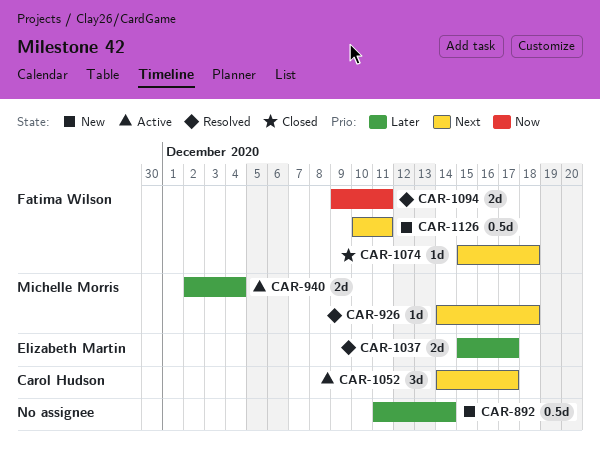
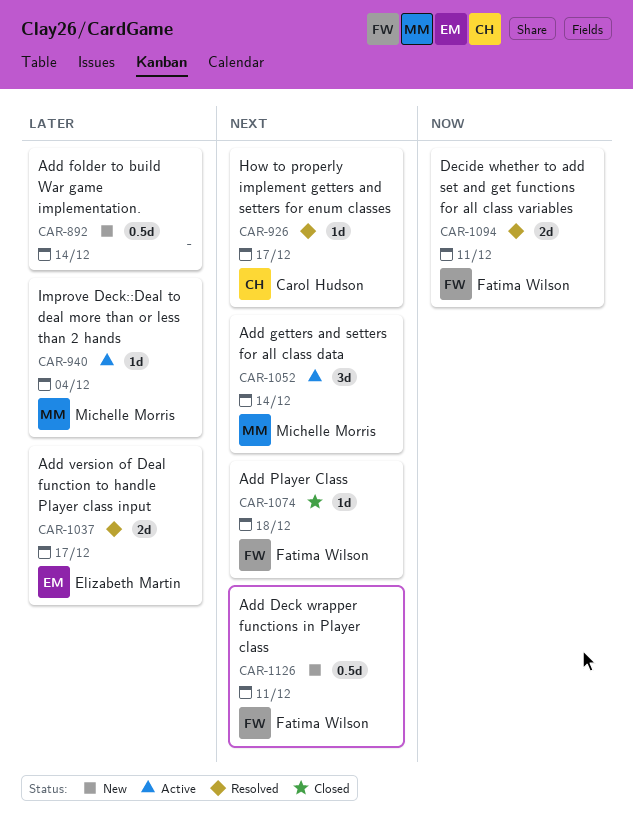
CAR-926, owner: Michelle Morris -> Carol Hudson
CAR-926, due: Dec 18 -> Dec 17
CAR-940, estimate: 2d -> 1d
CAR-1052, owner: Carol Hudson -> Michelle Morris
CAR-1052, due: Dec 17 -> Dec 14

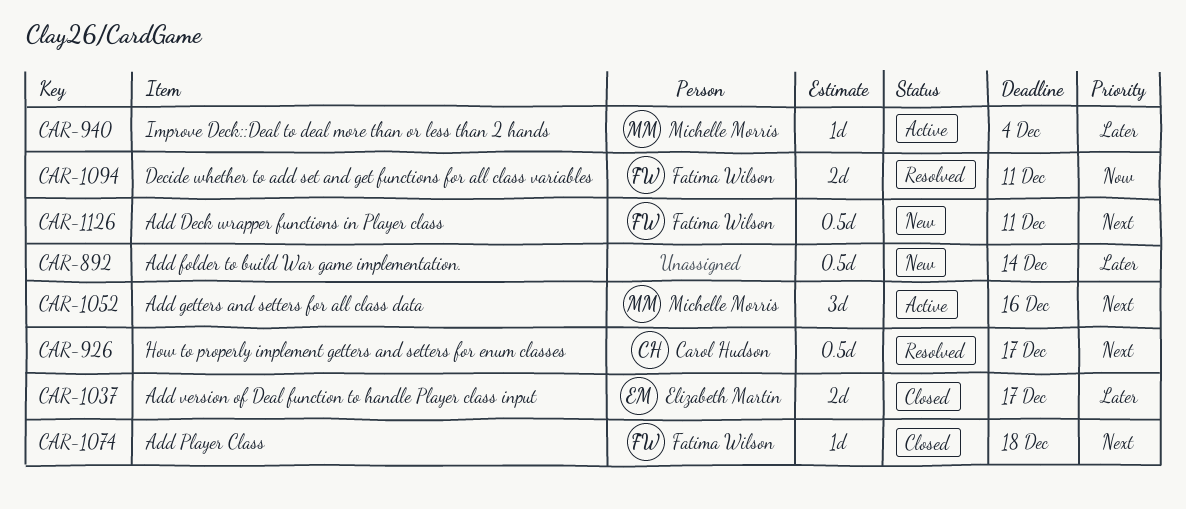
CAR-926, estimate: 1d -> 0.5d
CAR-1037, status: Resolved -> Closed
CAR-1052, due: Dec 14 -> Dec 16

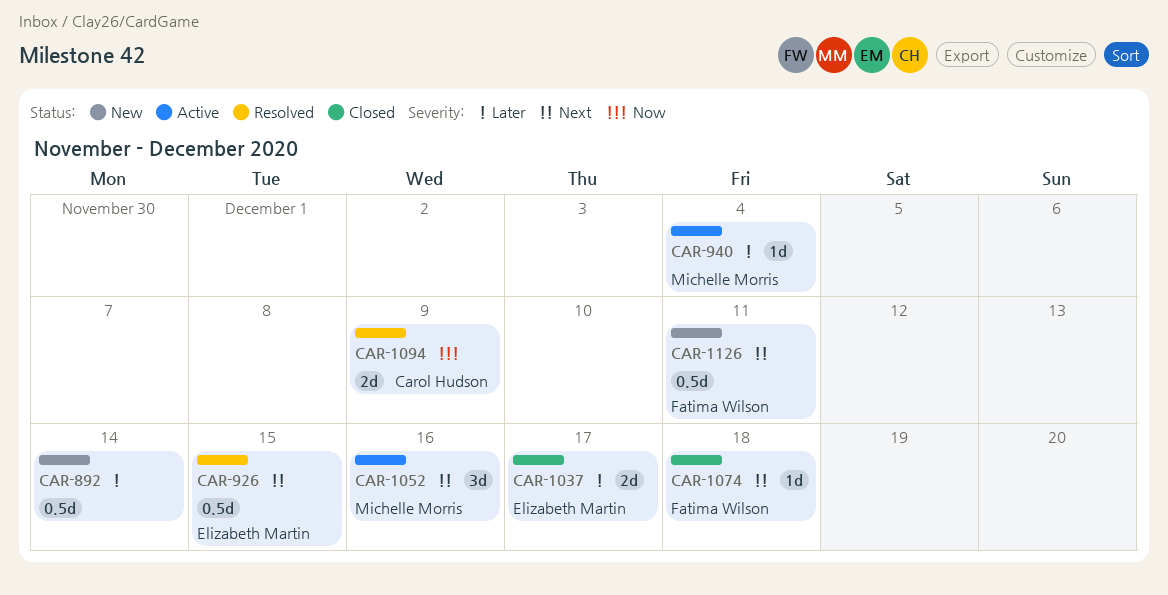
CAR-926, owner: Carol Hudson -> Elizabeth Martin
CAR-926, due: Dec 17 -> Dec 15
CAR-1094, owner: Fatima Wilson -> Carol Hudson
CAR-1094, due: Dec 11 -> Dec 9

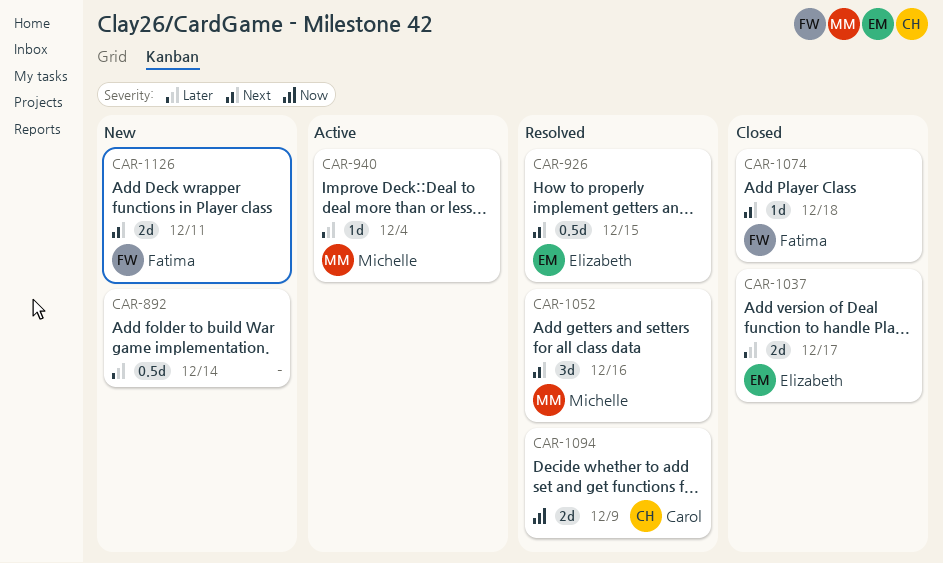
CAR-1052, status: Active -> Resolved
CAR-1126, estimate: 0.5d -> 2d

